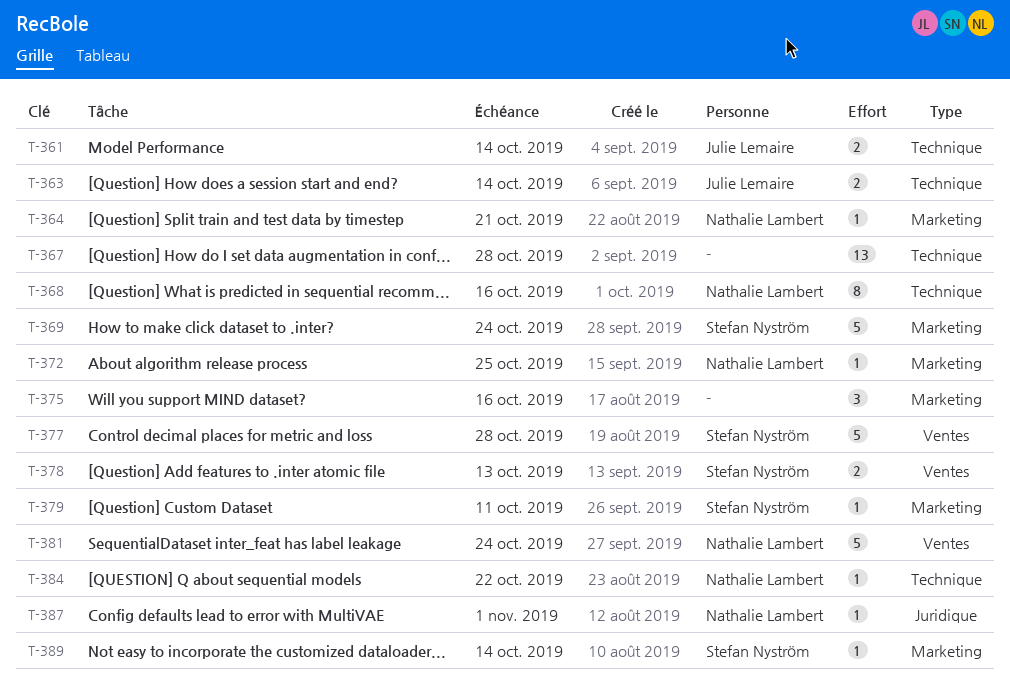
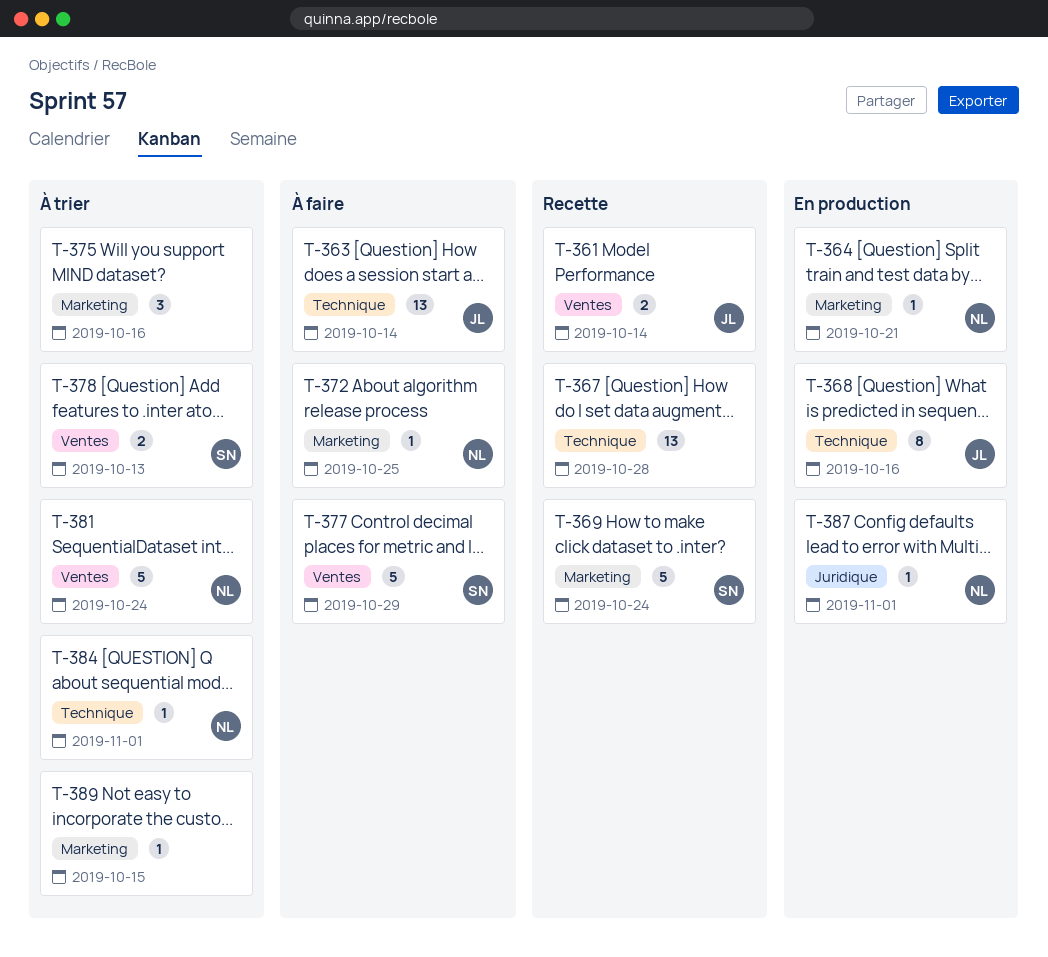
T-361, label: Technique -> Ventes
T-363, estimate: 2 -> 13
T-368, owner: Nathalie Lambert -> Julie Lemaire
T-377, due: Oct 28 -> Oct 29
T-379: present -> none
T-384, due: Oct 22 -> Nov 1
T-389, owner: Stefan Nyström -> none
T-389, due: Oct 14 -> Oct 15

